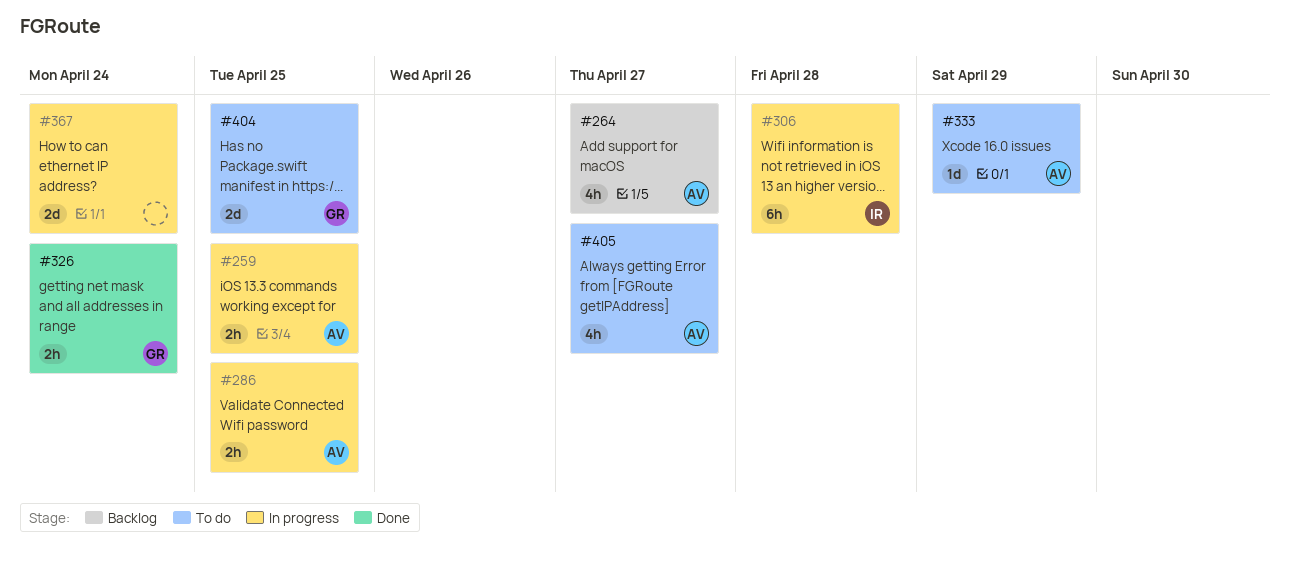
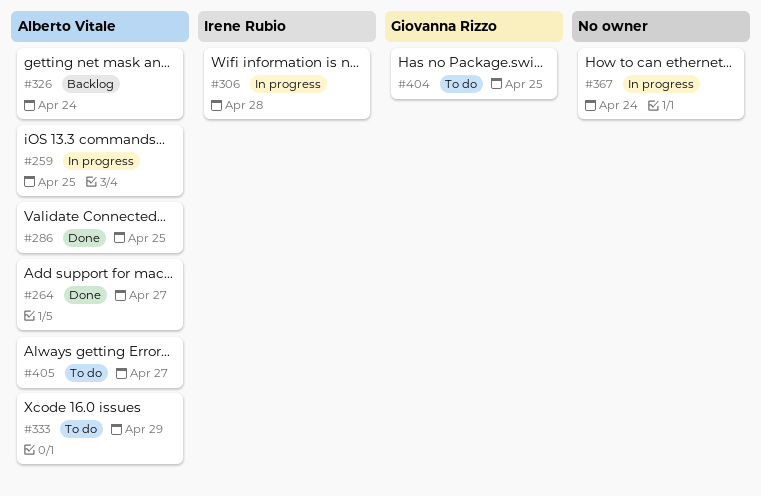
#264, status: Backlog -> Done
#286, status: In progress -> Done
#326, status: Done -> Backlog
#326, owner: Giovanna Rizzo -> Alberto Vitale

